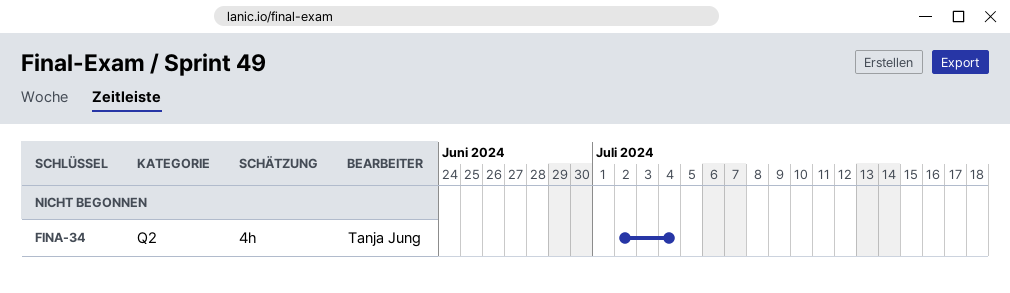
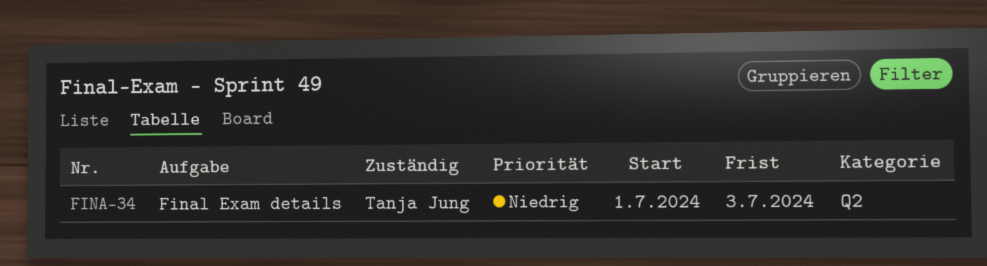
FINA-34, start: Jul 2 -> Jul 1
FINA-34, due: Jul 4 -> Jul 3

